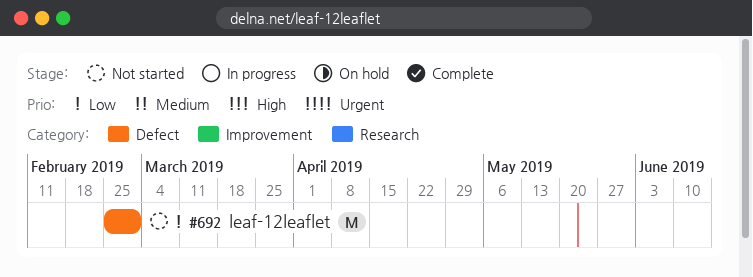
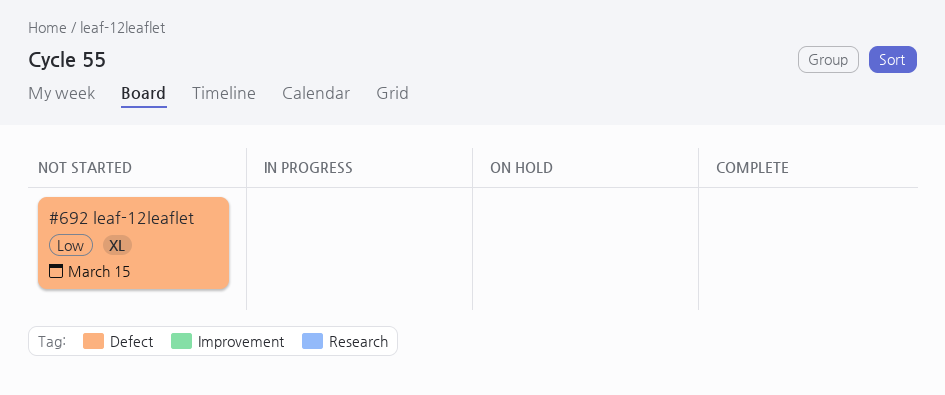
#692, estimate: M -> XL
#692, due: Mar 1 -> Mar 15

